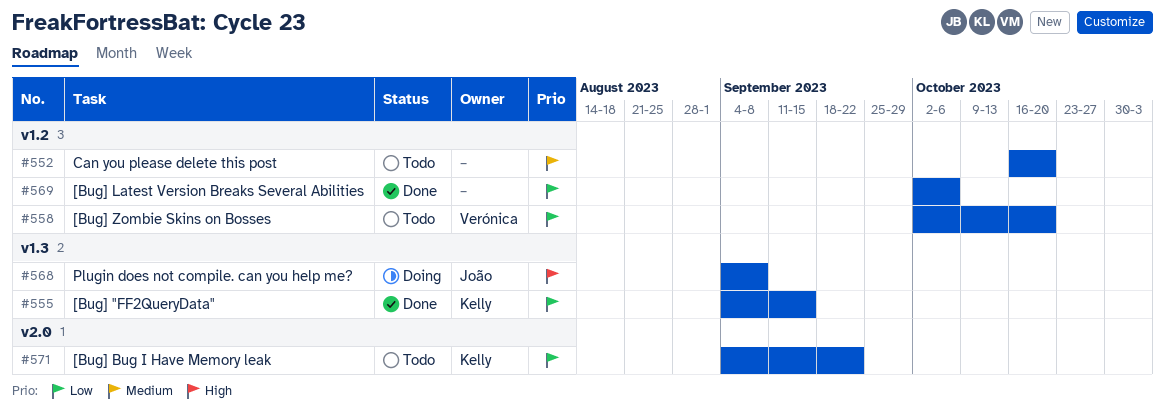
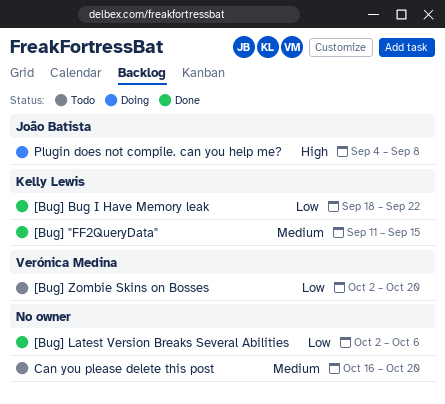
[Bug] "FF2QueryData", priority: Low -> Medium
[Bug] "FF2QueryData", start: Sep 4 -> Sep 11
[Bug] Bug I Have Memory leak, status: Todo -> Done
[Bug] Bug I Have Memory leak, start: Sep 4 -> Sep 18

